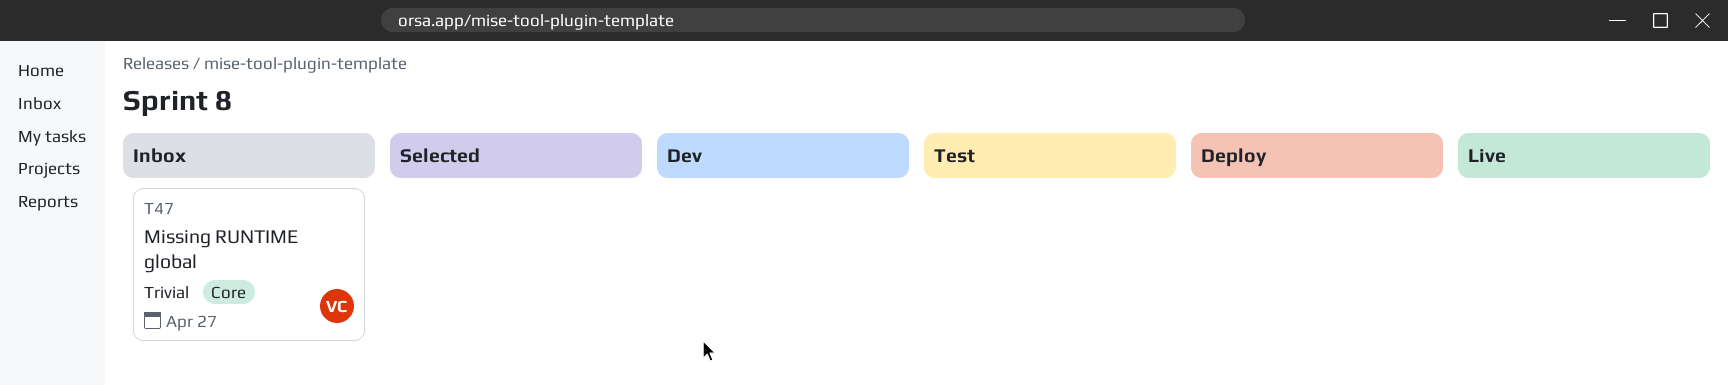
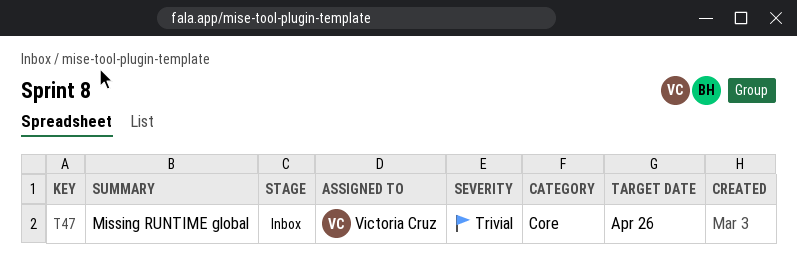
T47, due: Apr 27 -> Apr 26

